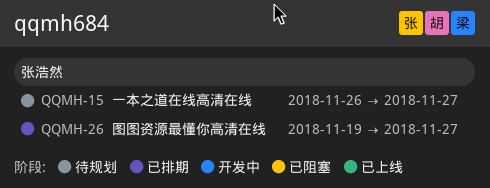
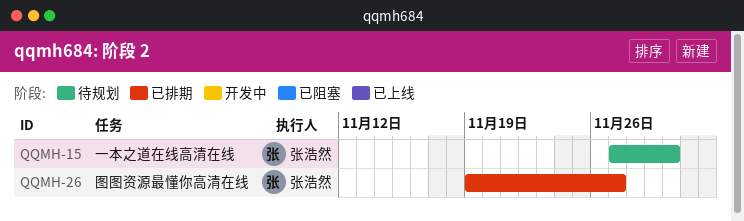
QQMH-15, start: Nov 26 -> Nov 27
QQMH-15, due: Nov 27 -> Nov 30

